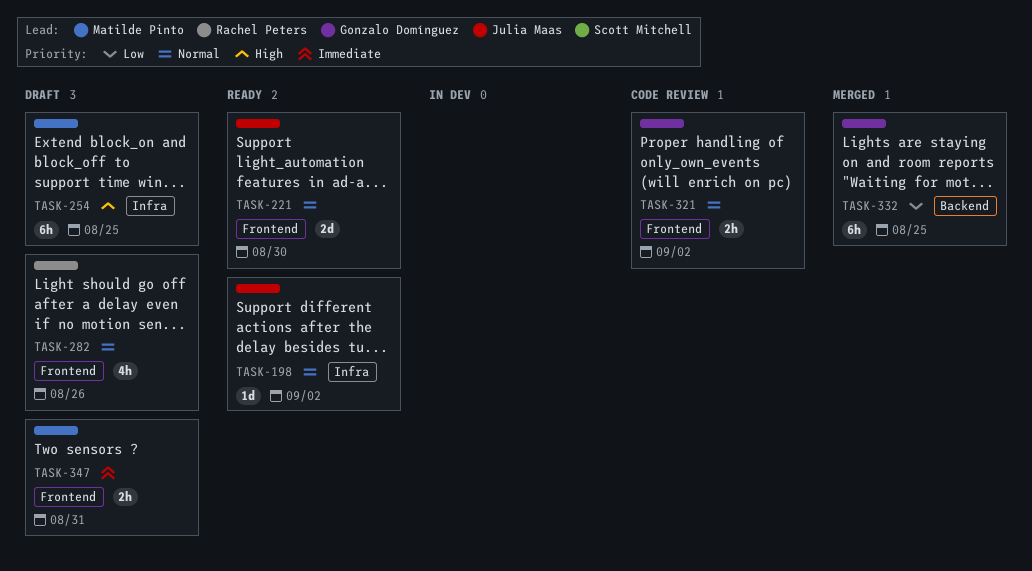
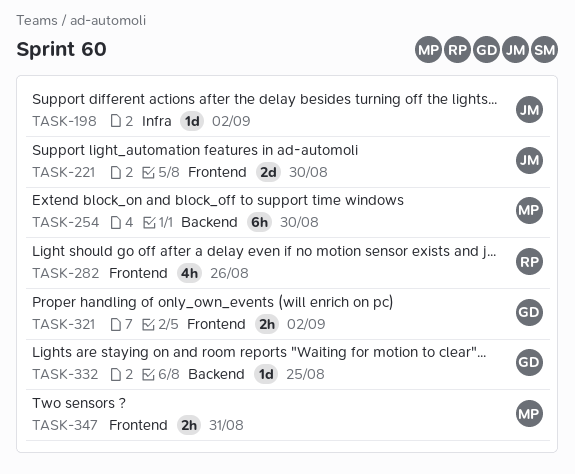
TASK-254, label: Infra -> Backend
TASK-254, due: Aug 25 -> Aug 30
TASK-332, estimate: 6h -> 1d

